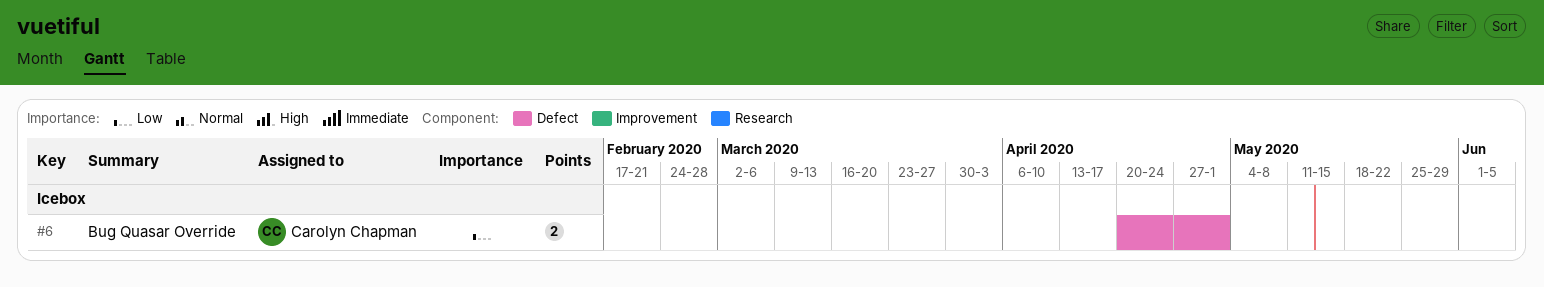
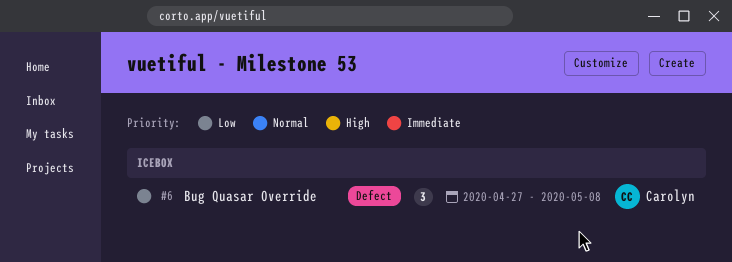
#6, estimate: 2 -> 3
#6, start: Apr 20 -> Apr 27
#6, due: May 1 -> May 8

